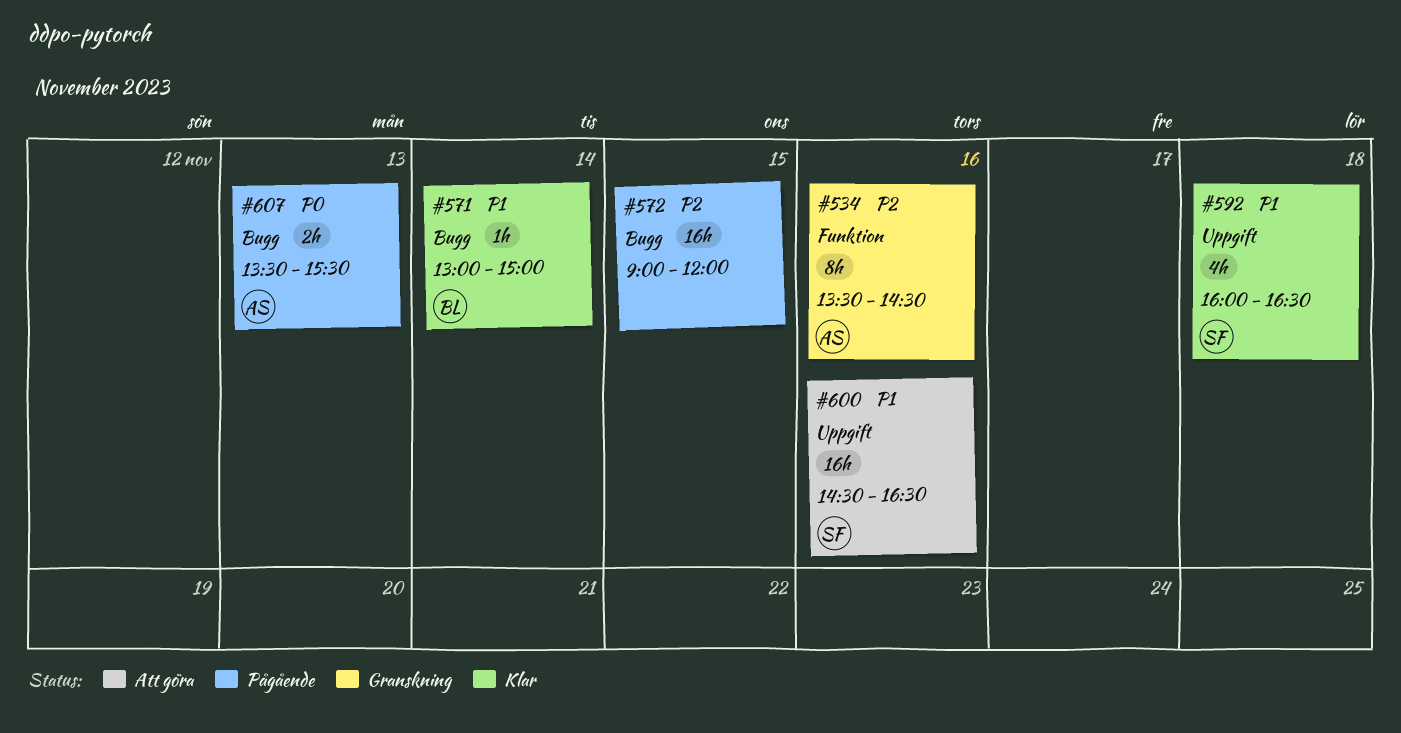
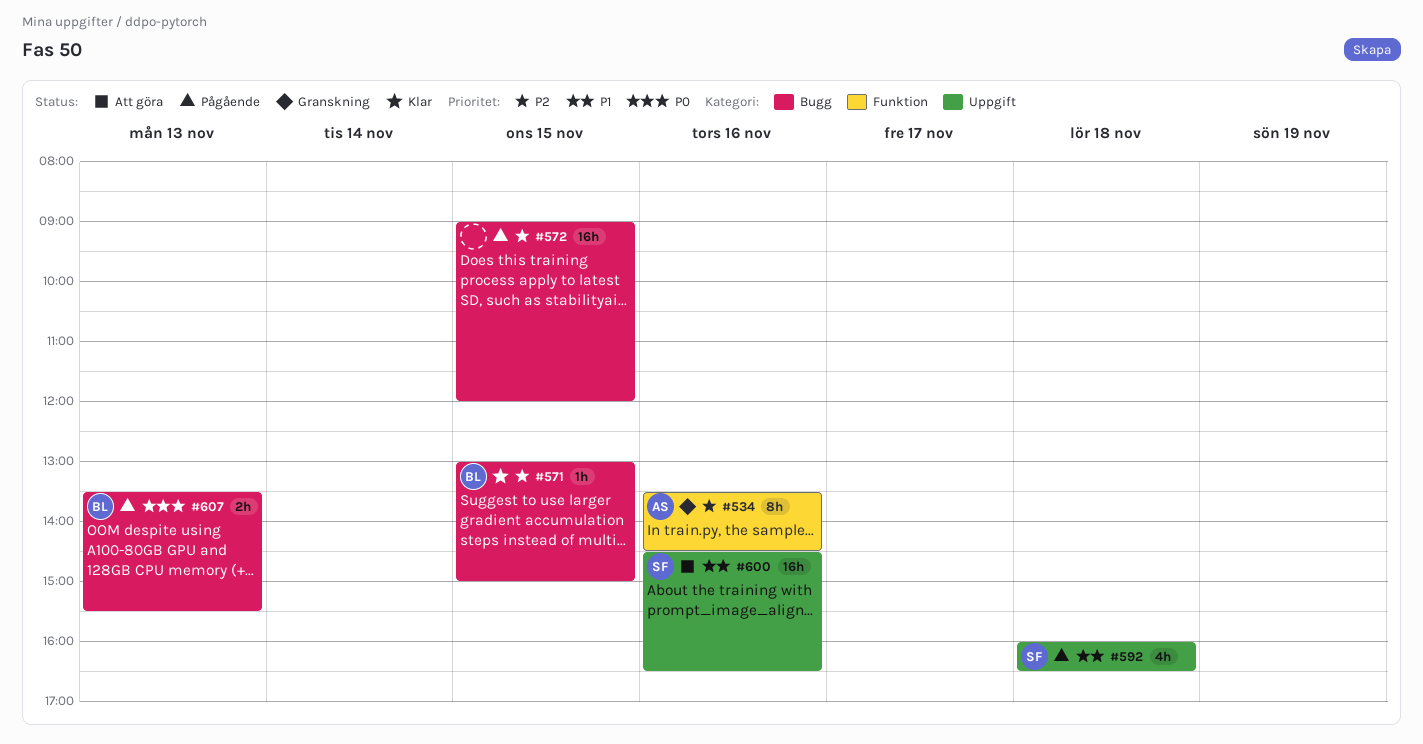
#571, priority: P1 -> P2
#571, day: Nov 14 -> Nov 15
#592, status: Klar -> Pågående
#607, owner: AS -> BL

